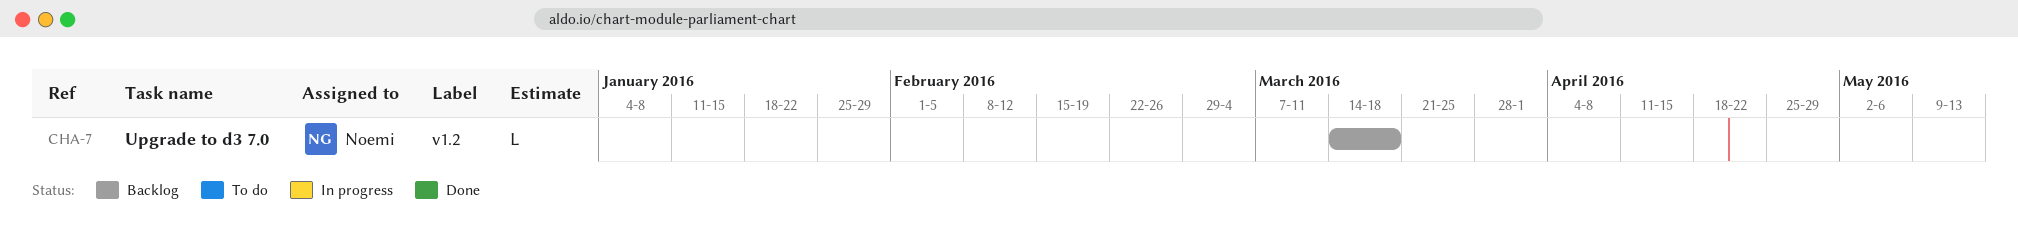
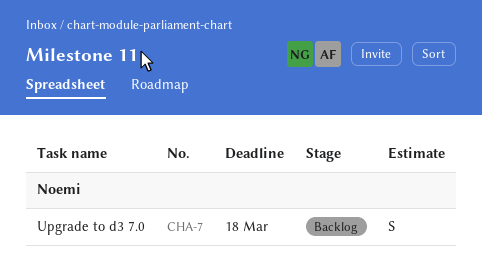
CHA-7, estimate: L -> S

